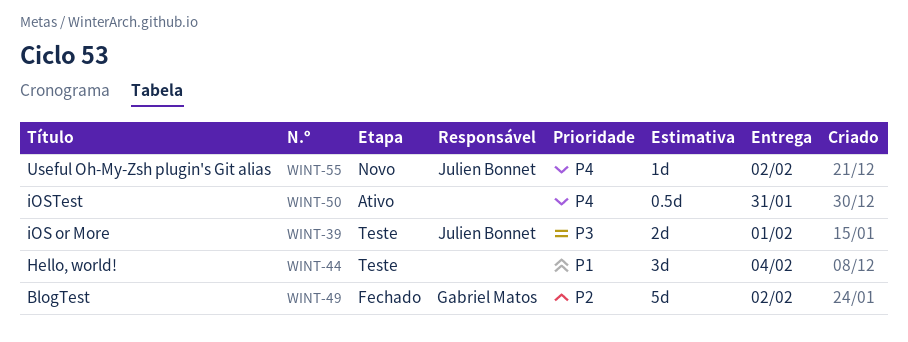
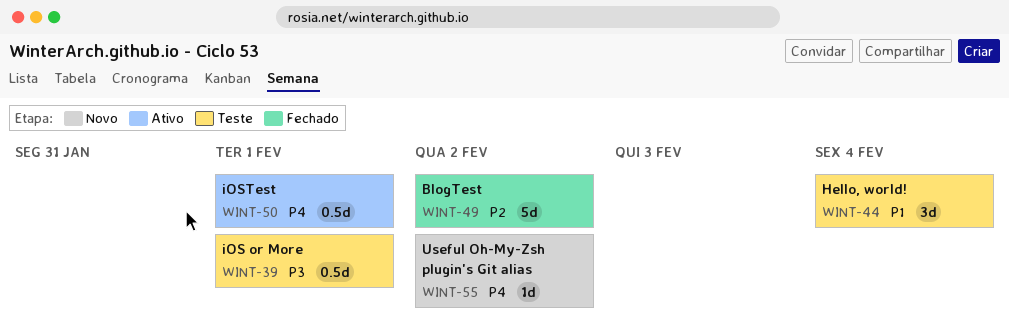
WINT-39, estimate: 2d -> 0.5d
WINT-50, due: Jan 31 -> Feb 1

